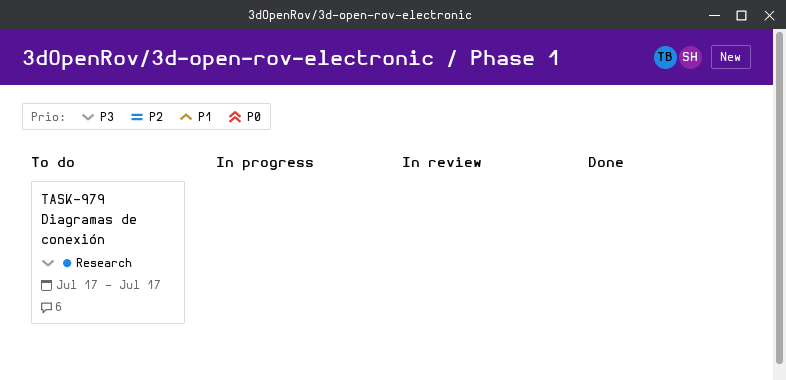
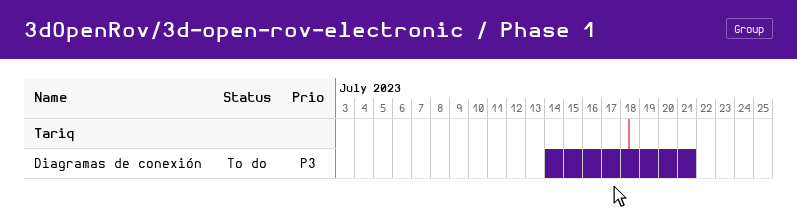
Diagramas de conexión, start: Jul 17 -> Jul 14
Diagramas de conexión, due: Jul 17 -> Jul 21

